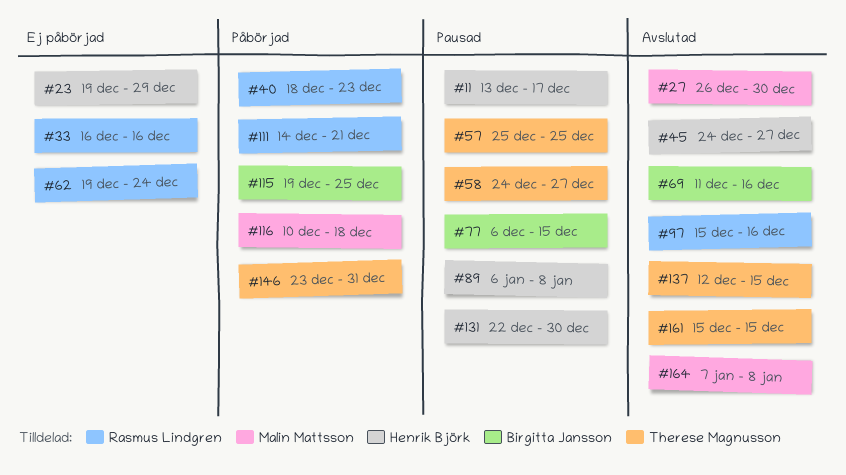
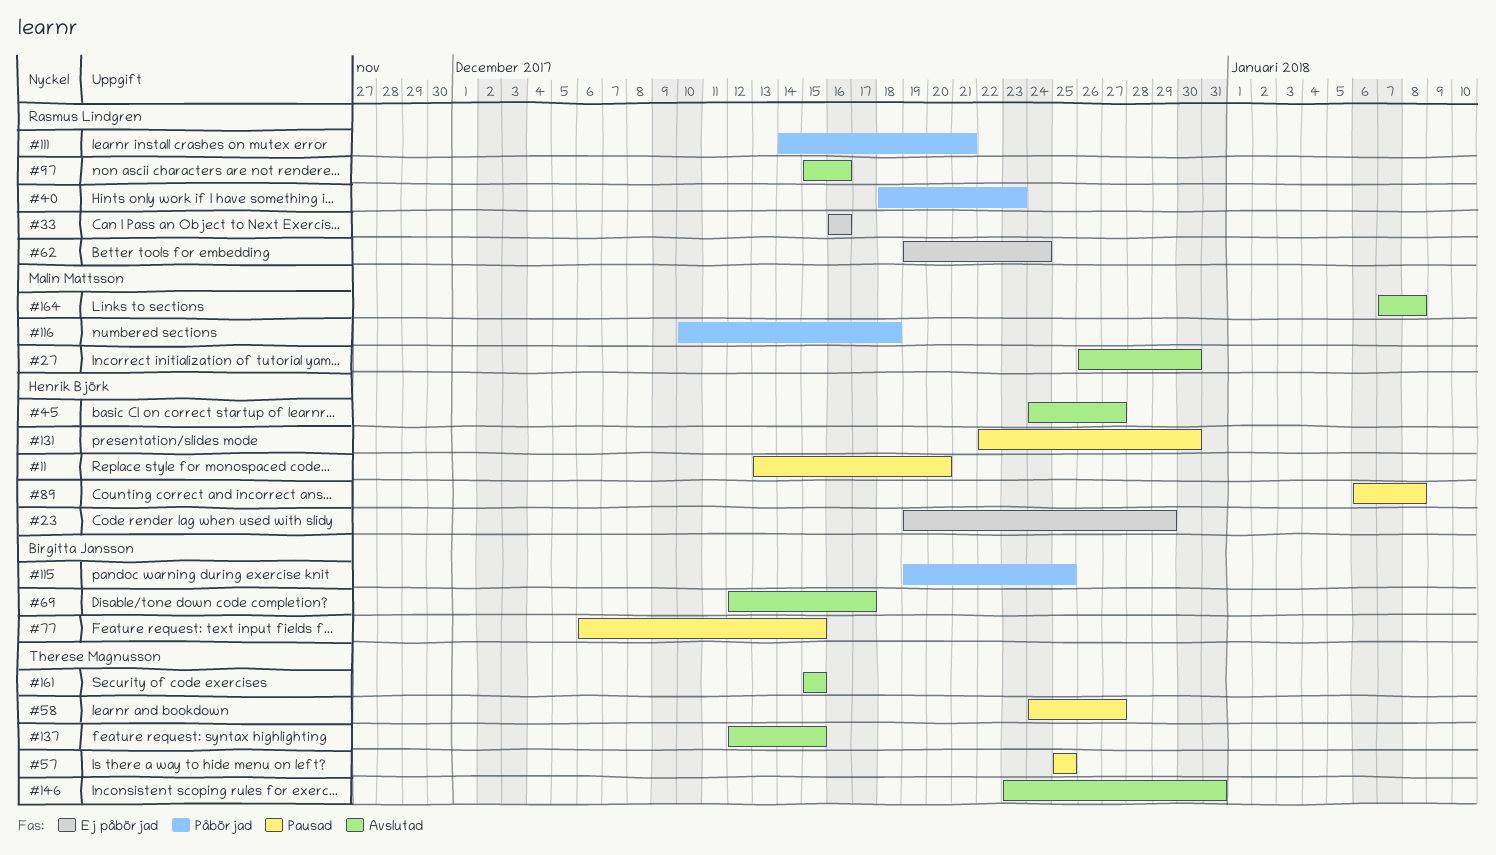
#11, due: Dec 17 -> Dec 20
#69, start: Dec 11 -> Dec 12
#69, due: Dec 16 -> Dec 17
#146, status: Påbörjad -> Avslutad

